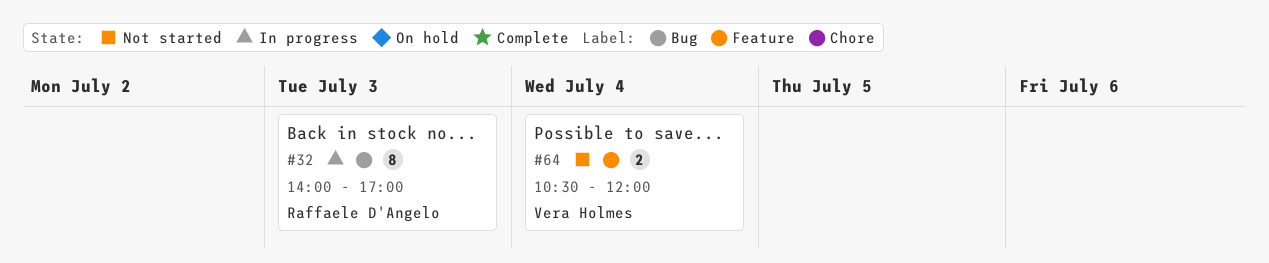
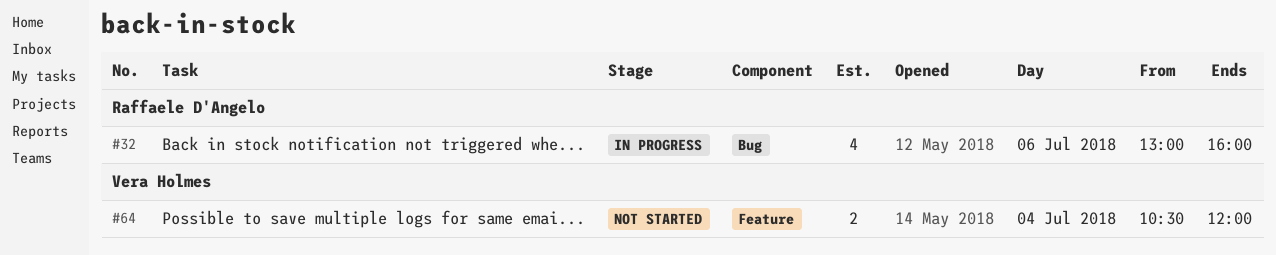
#32, estimate: 8 -> 4
#32, day: Jul 3 -> Jul 6
#32, begins: 14:00 -> 13:00
#32, ends: 17:00 -> 16:00

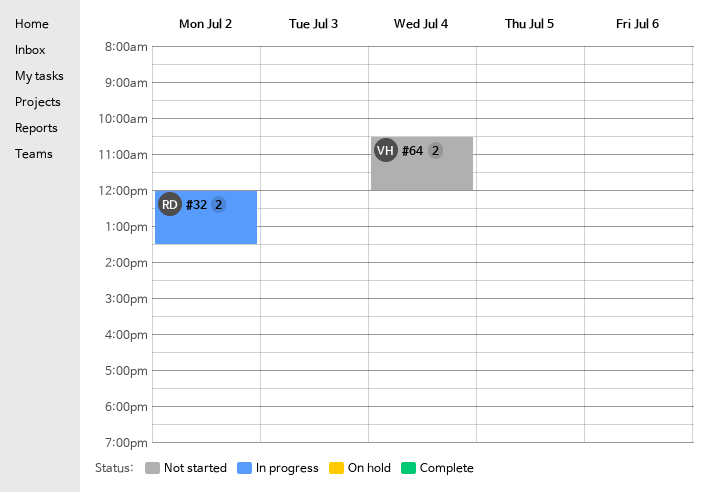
#32, estimate: 4 -> 2
#32, day: Jul 6 -> Jul 2
#32, begins: 13:00 -> 12:00
#32, ends: 16:00 -> 13:30

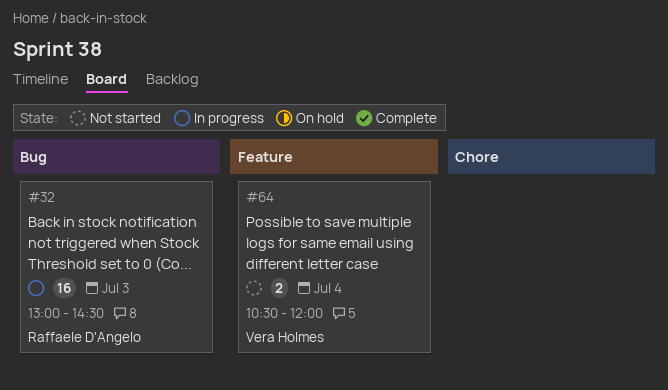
#32, estimate: 2 -> 16
#32, day: Jul 2 -> Jul 3
#32, begins: 12:00 -> 13:00
#32, ends: 13:30 -> 14:30

